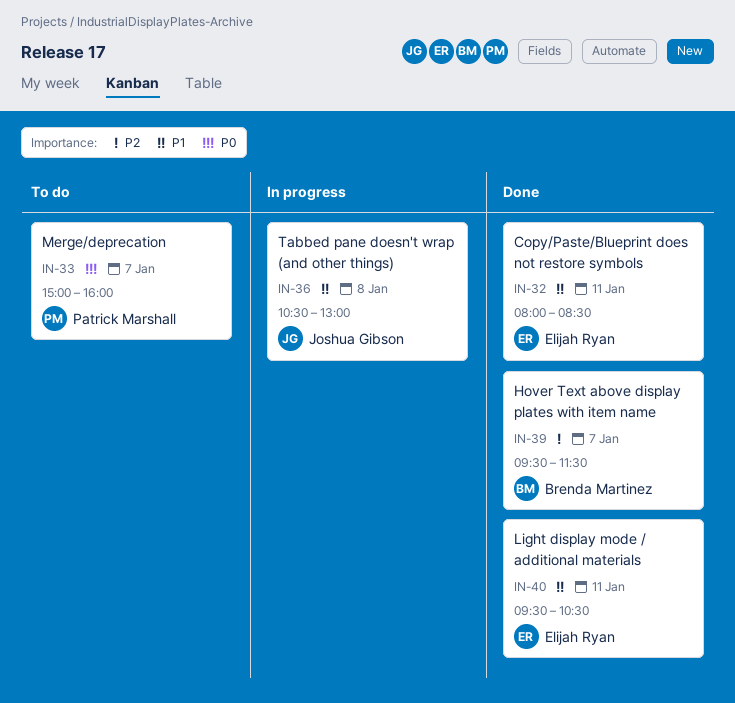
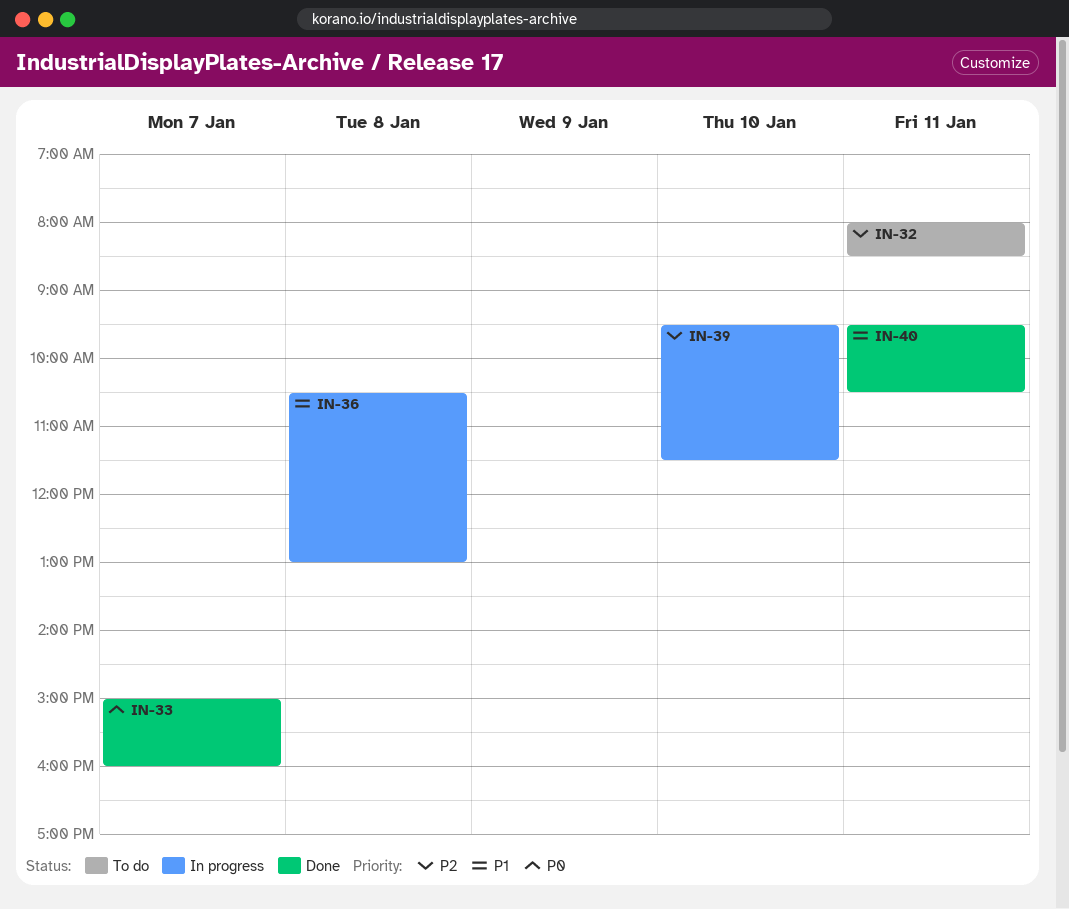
IN-32, status: Done -> To do
IN-32, priority: P1 -> P2
IN-33, status: To do -> Done
IN-39, status: Done -> In progress
IN-39, day: Jan 7 -> Jan 10

